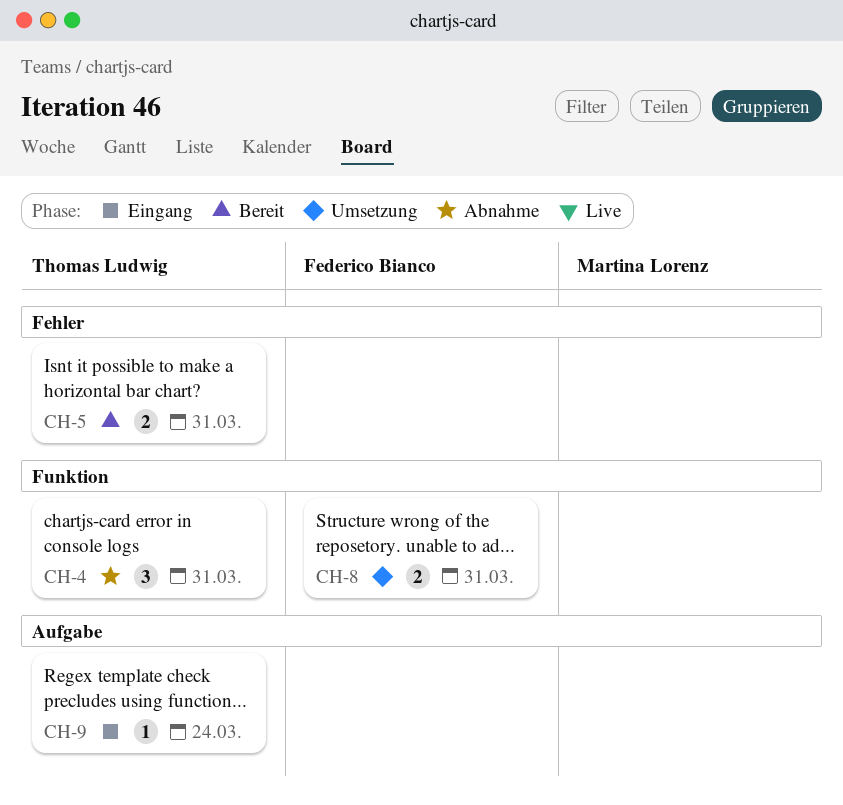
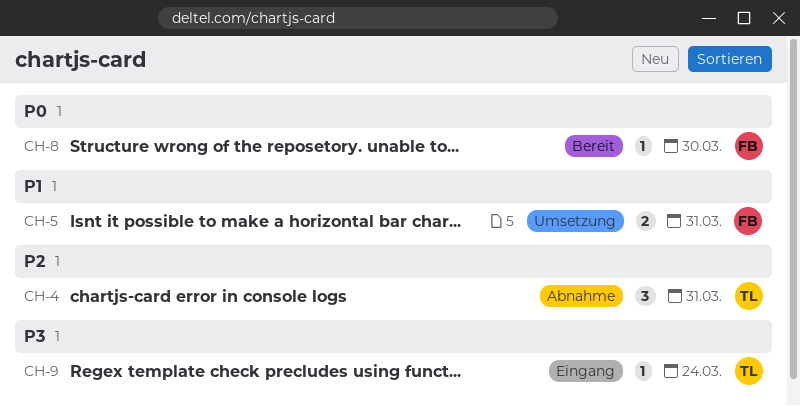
CH-5, status: Bereit -> Umsetzung
CH-5, owner: Thomas Ludwig -> Federico Bianco
CH-8, status: Umsetzung -> Bereit
CH-8, estimate: 2 -> 1
CH-8, due: Mar 31 -> Mar 30

